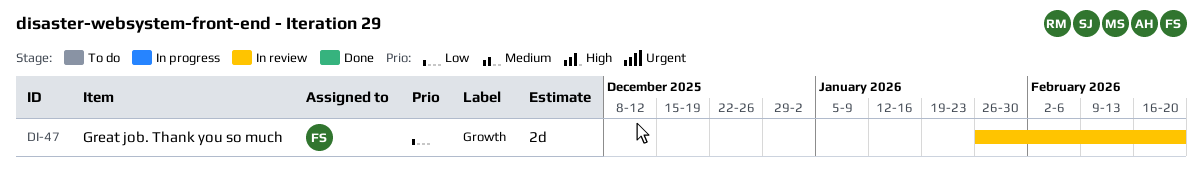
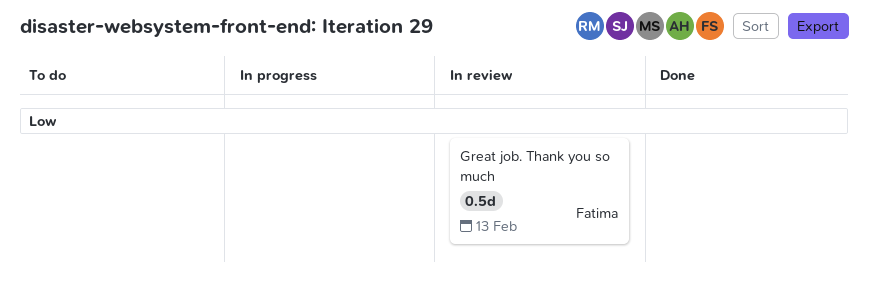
Great job. Thank you so much, estimate: 2d -> 0.5d
Great job. Thank you so much, due: Feb 20 -> Feb 13

